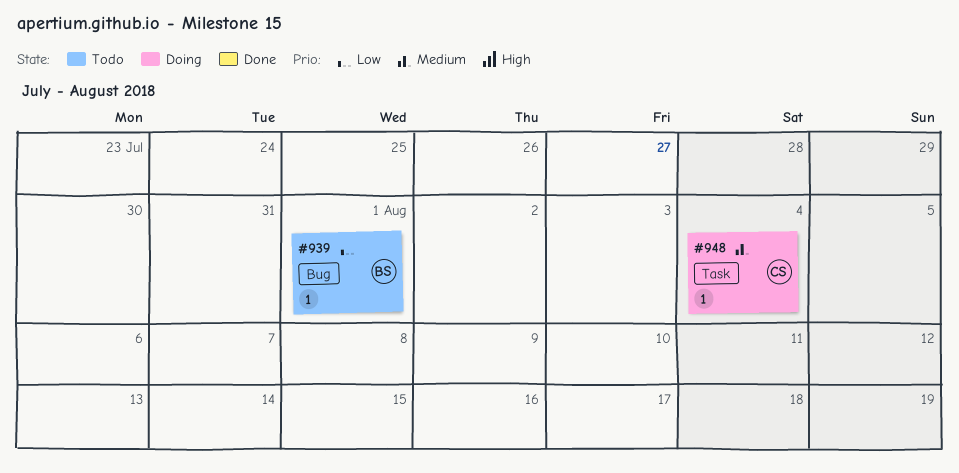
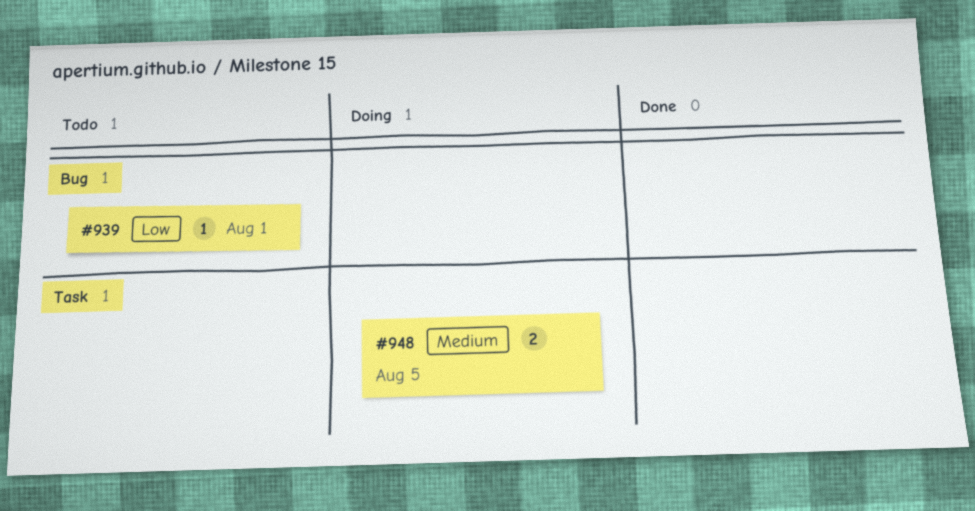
#948, estimate: 1 -> 2
#948, due: Aug 4 -> Aug 5

